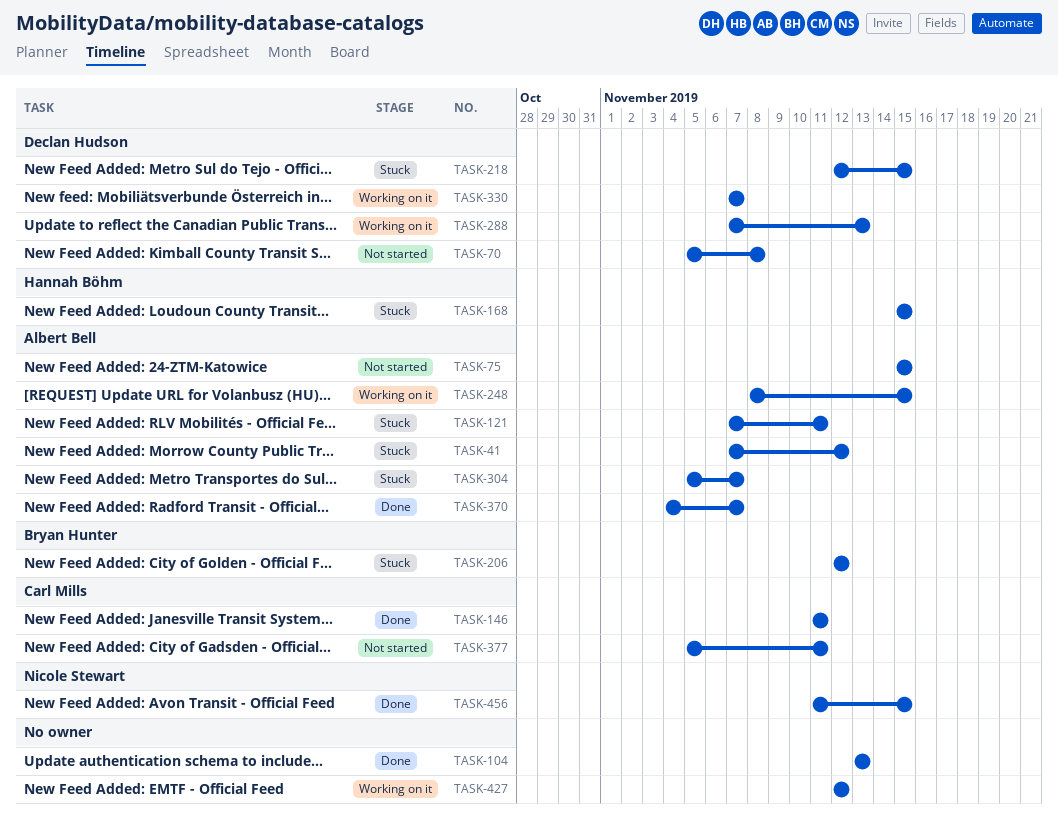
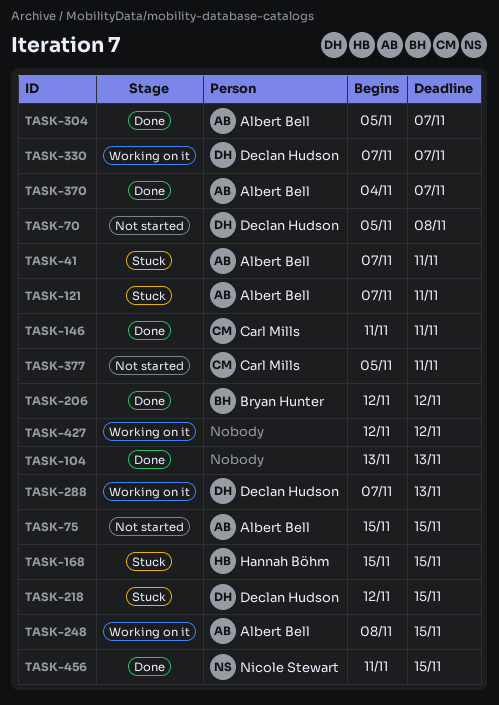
TASK-41, due: Nov 12 -> Nov 11
TASK-206, status: Stuck -> Done
TASK-304, status: Stuck -> Done

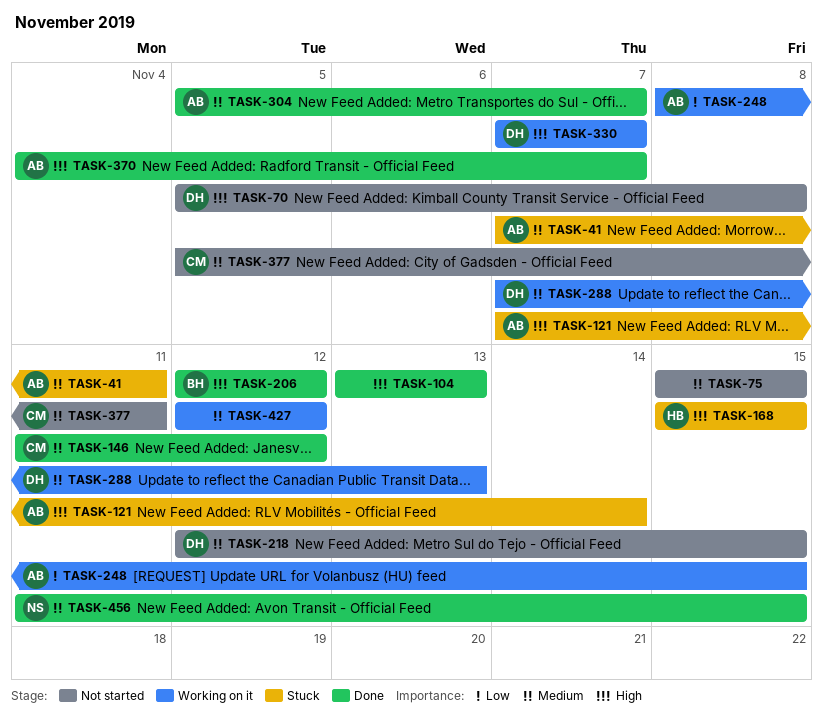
TASK-75, owner: Albert Bell -> none
TASK-121, due: Nov 11 -> Nov 14
TASK-146, due: Nov 11 -> Nov 12
TASK-218, status: Stuck -> Not started

